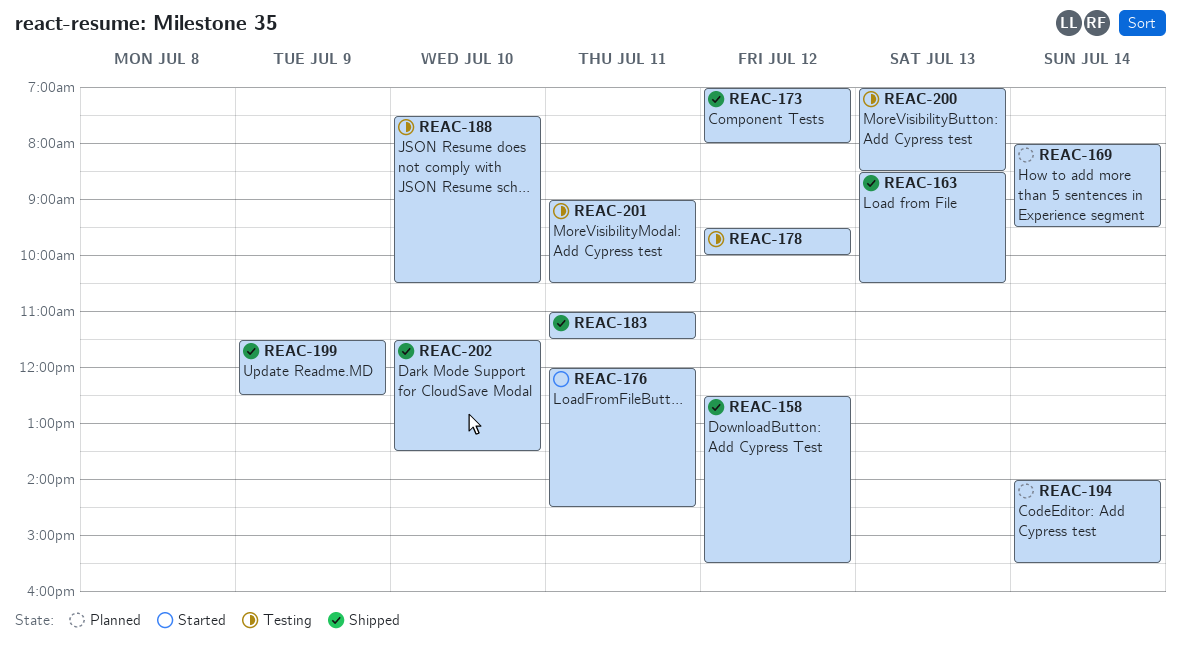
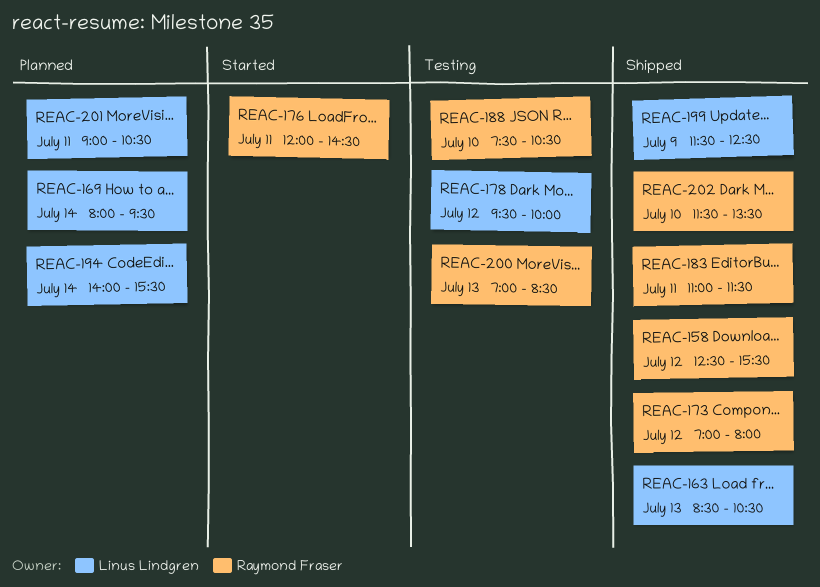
REAC-201, status: Testing -> Planned

